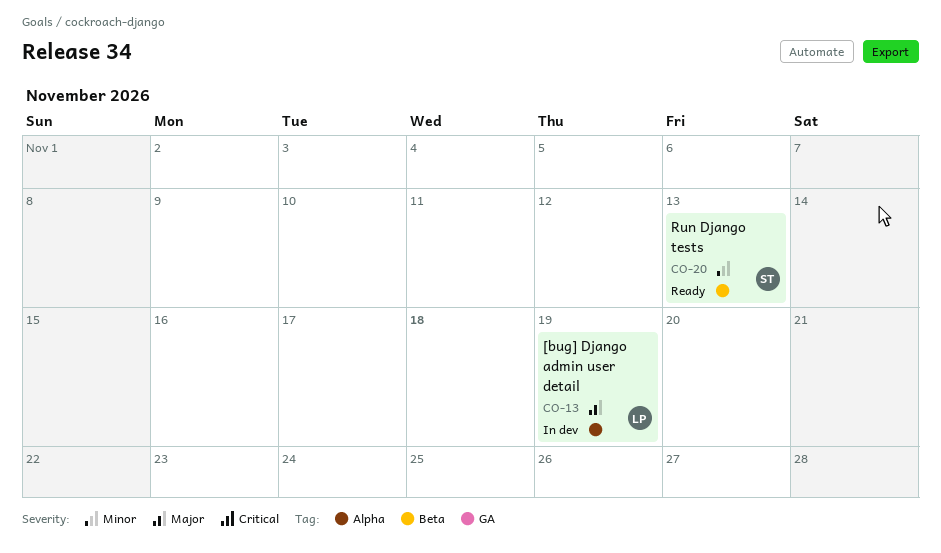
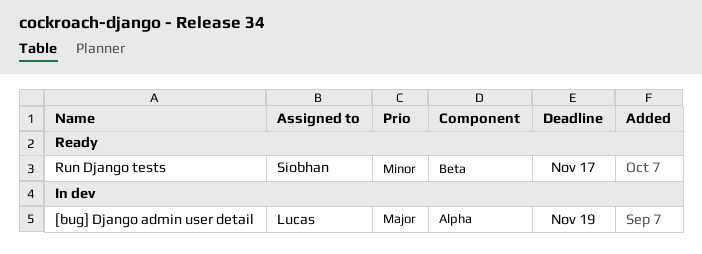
Run Django tests, due: Nov 13 -> Nov 17

